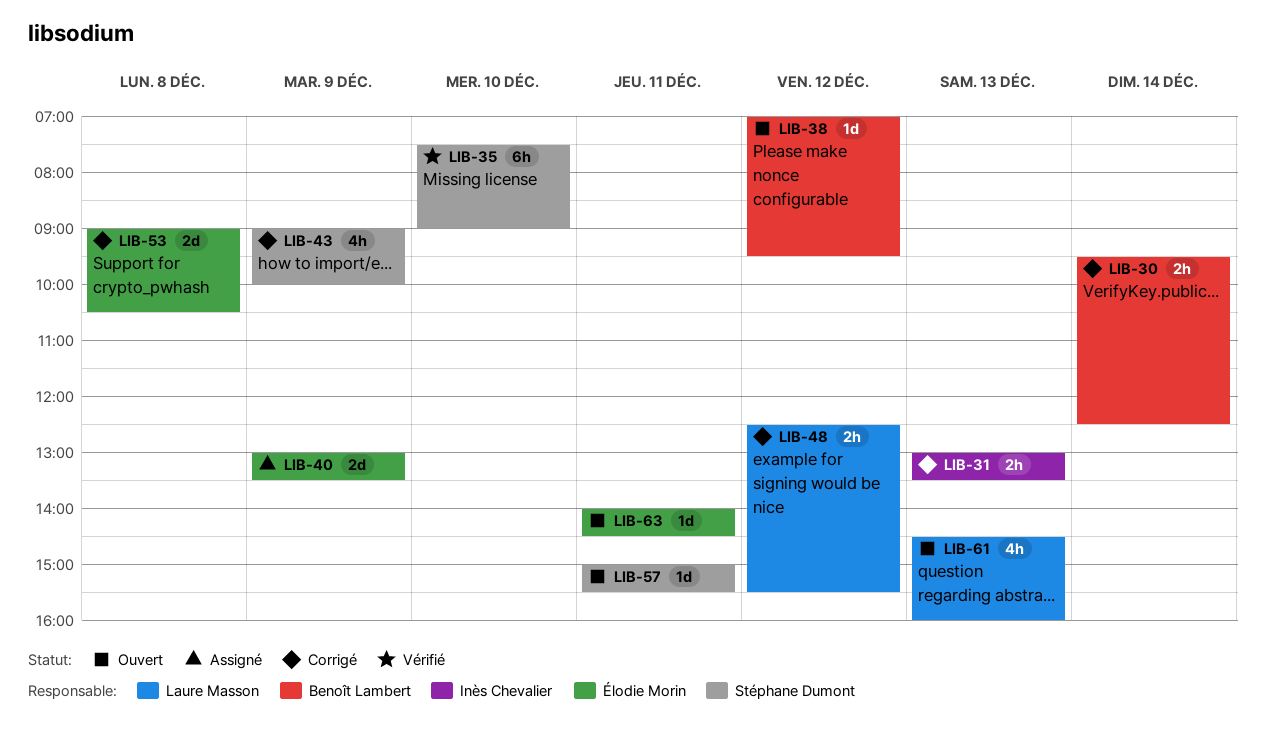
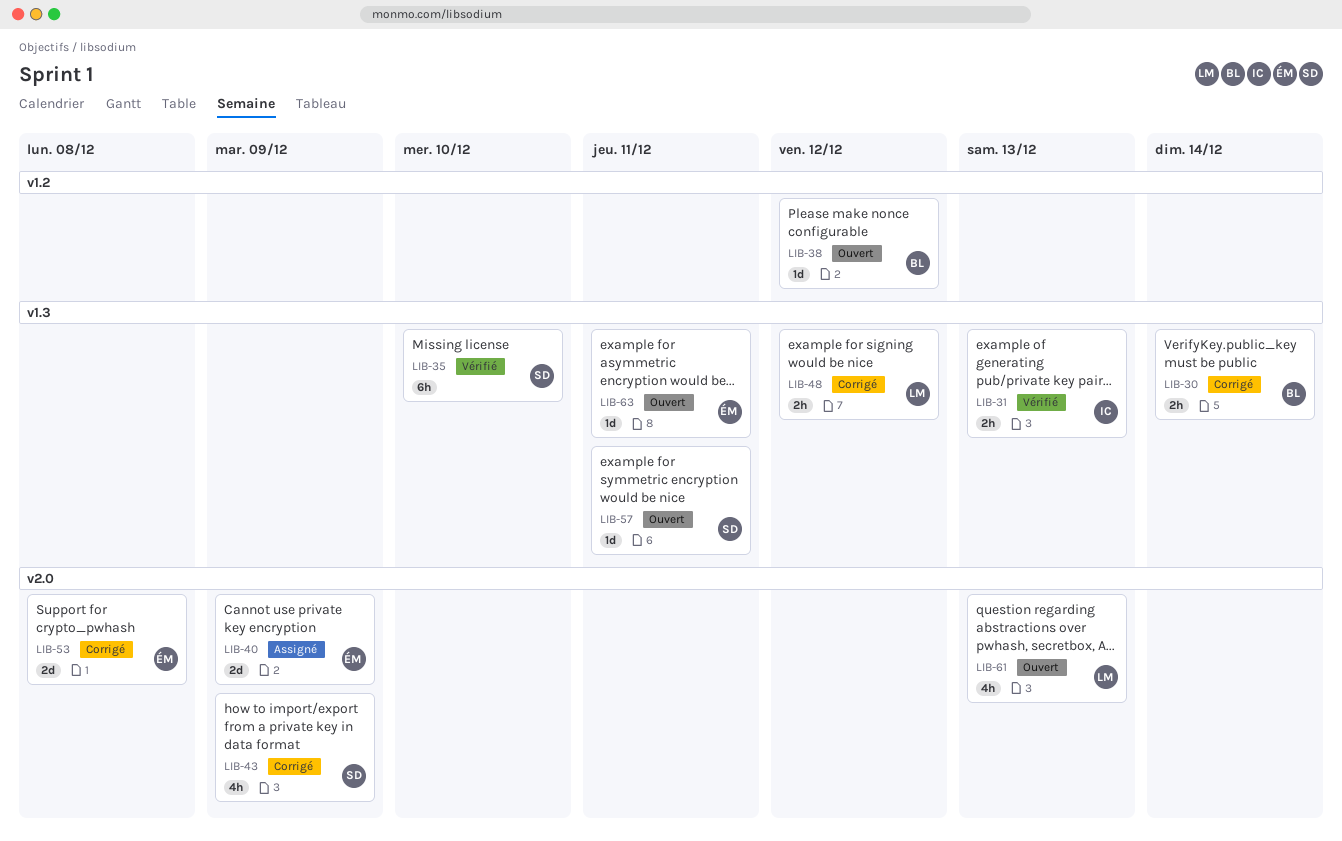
LIB-31, status: Corrigé -> Vérifié

